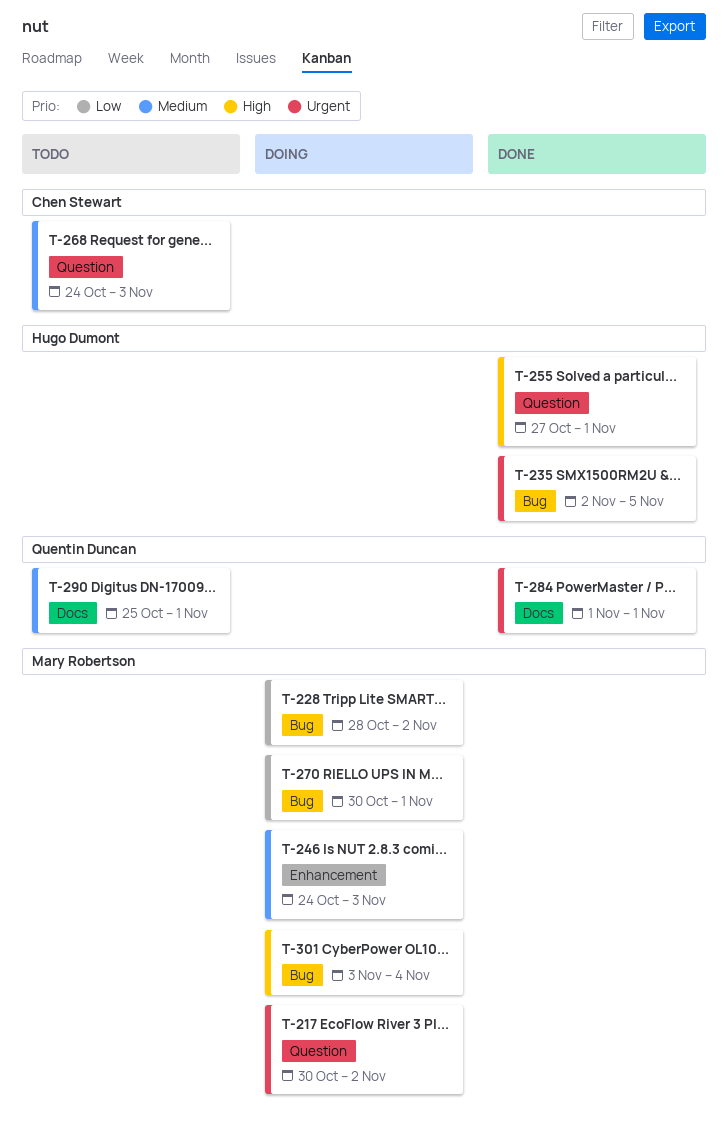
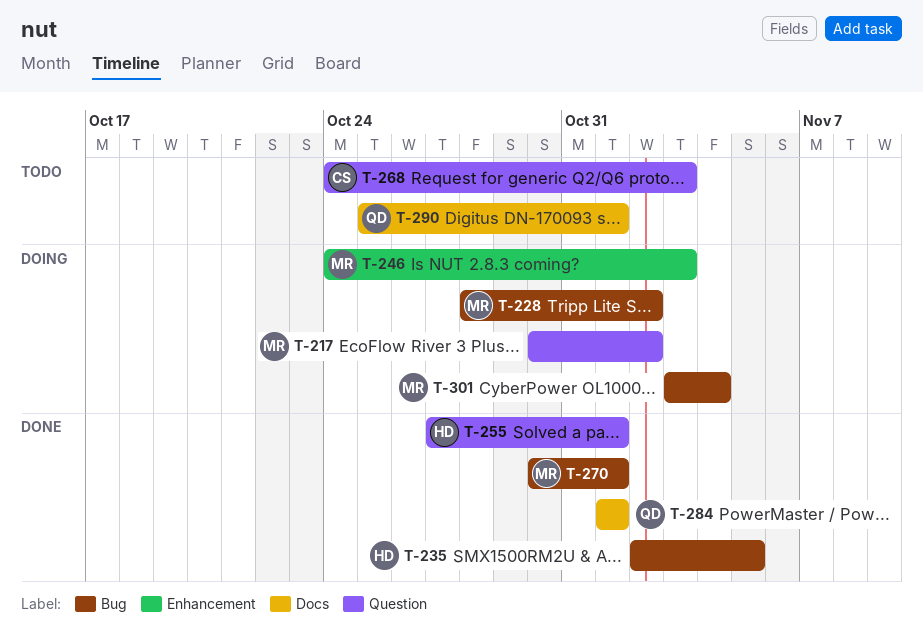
T-270, status: Doing -> Done

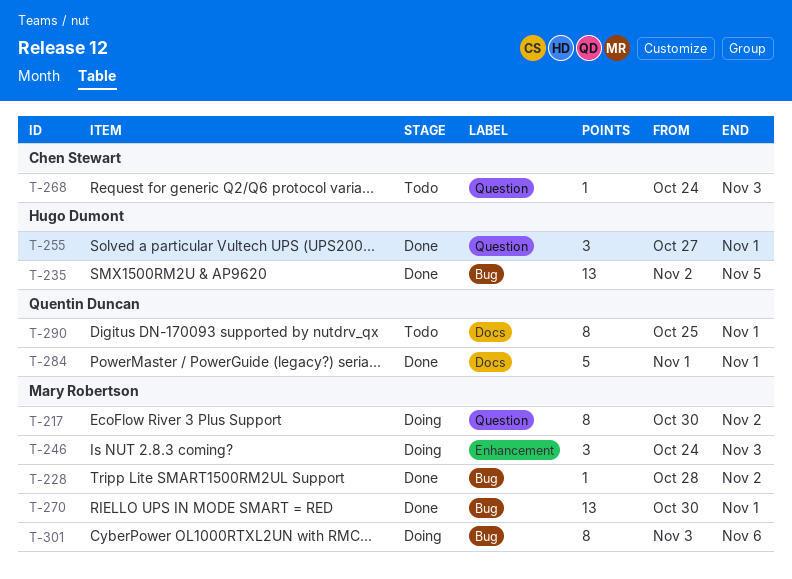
T-228, status: Doing -> Done
T-301, due: Nov 4 -> Nov 6

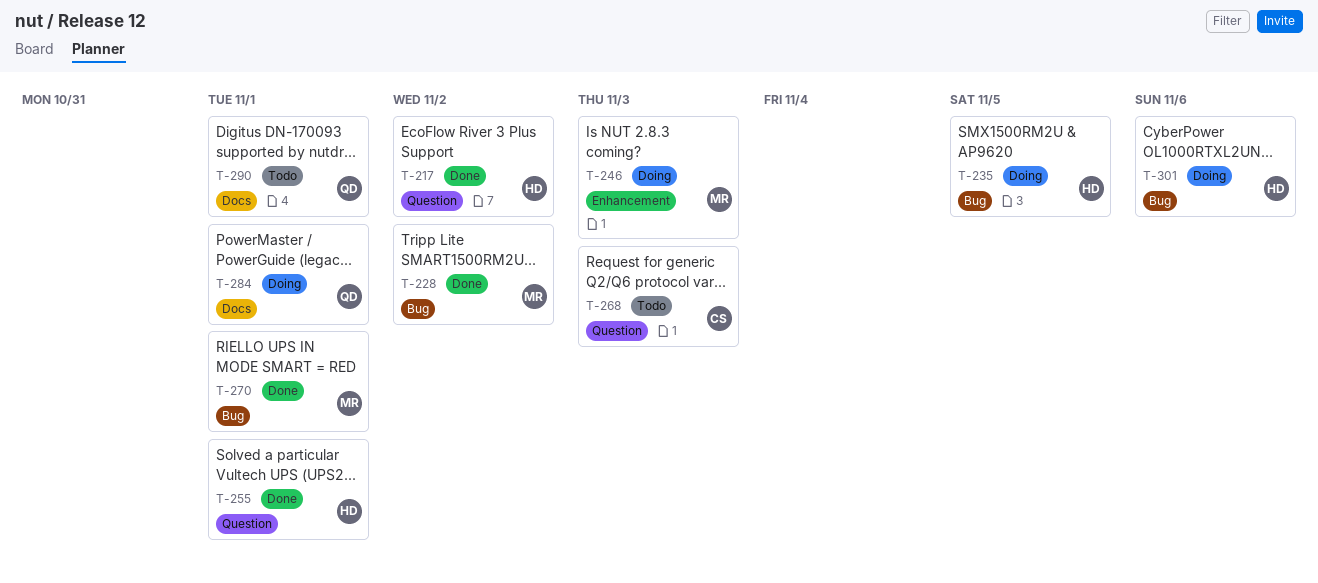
T-217, status: Doing -> Done
T-217, owner: Mary Robertson -> Hugo Dumont
T-235, status: Done -> Doing
T-284, status: Done -> Doing
T-301, owner: Mary Robertson -> Hugo Dumont

